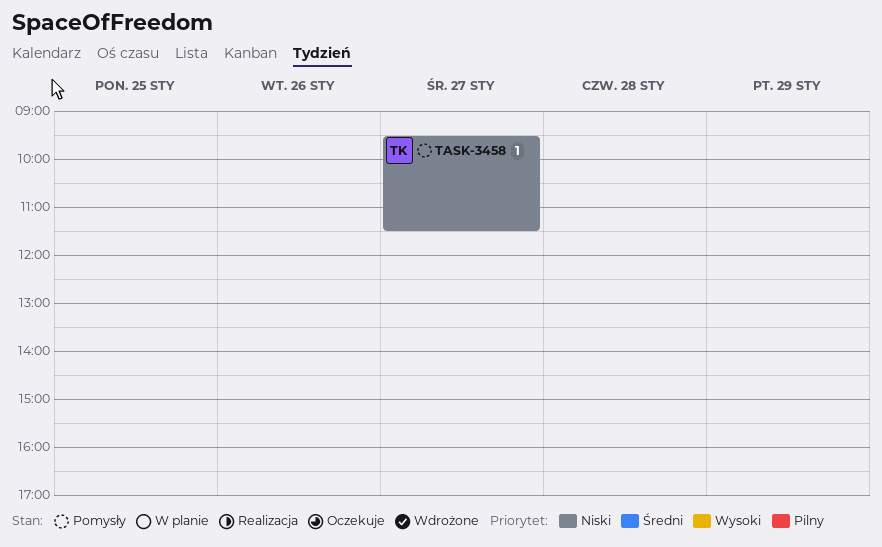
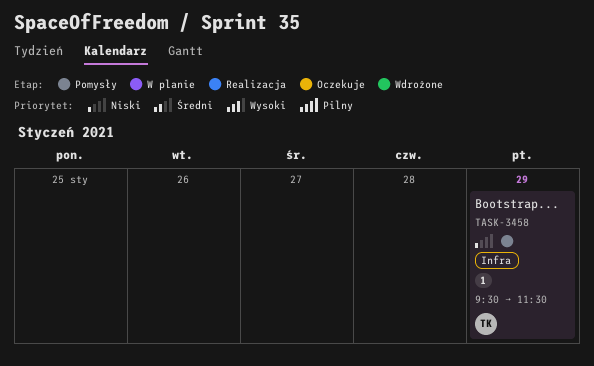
TASK-3458, day: Jan 27 -> Jan 29

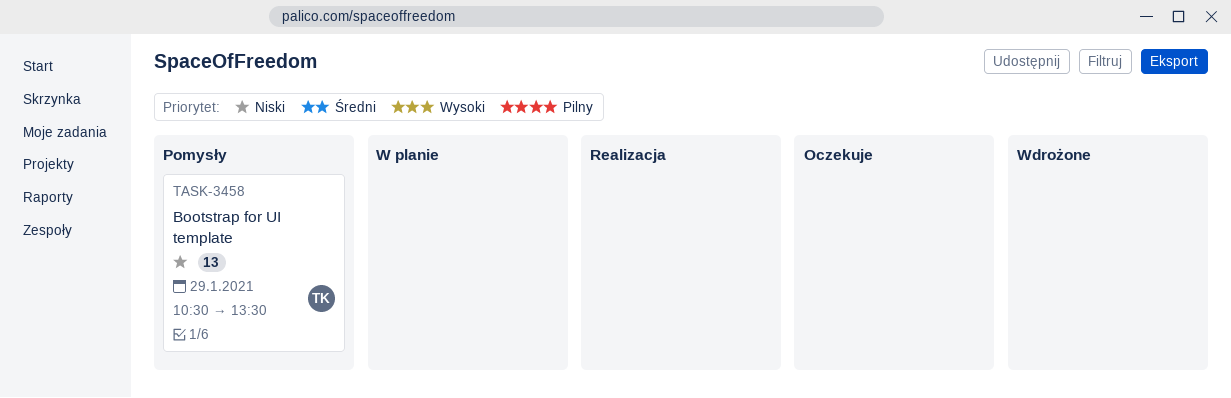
TASK-3458, estimate: 1 -> 13
TASK-3458, begins: 09:30 -> 10:30
TASK-3458, ends: 11:30 -> 13:30

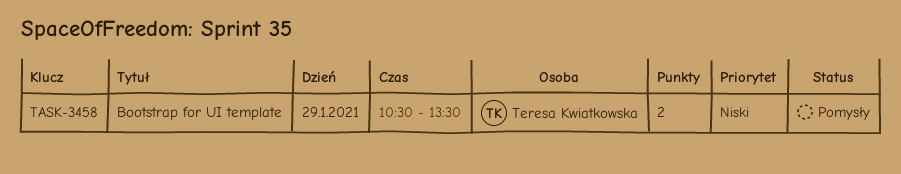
TASK-3458, estimate: 13 -> 2

